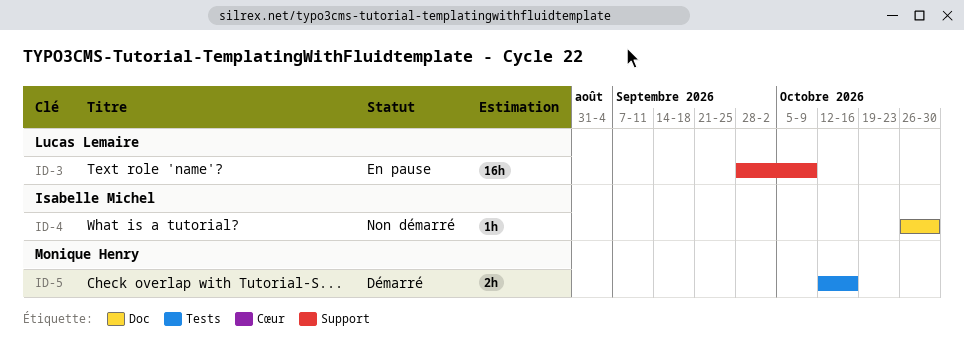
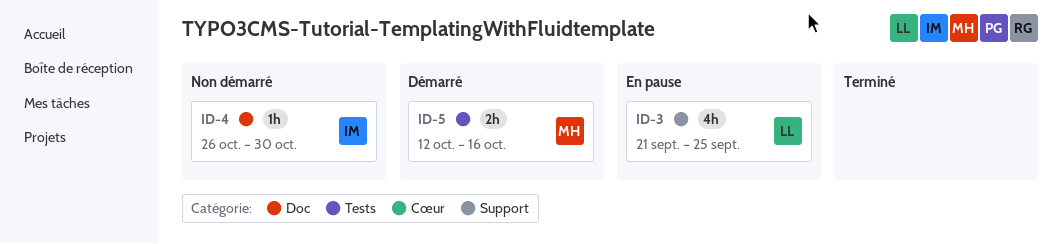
ID-3, estimate: 16h -> 4h
ID-3, start: Sep 28 -> Sep 21
ID-3, due: Oct 9 -> Sep 25

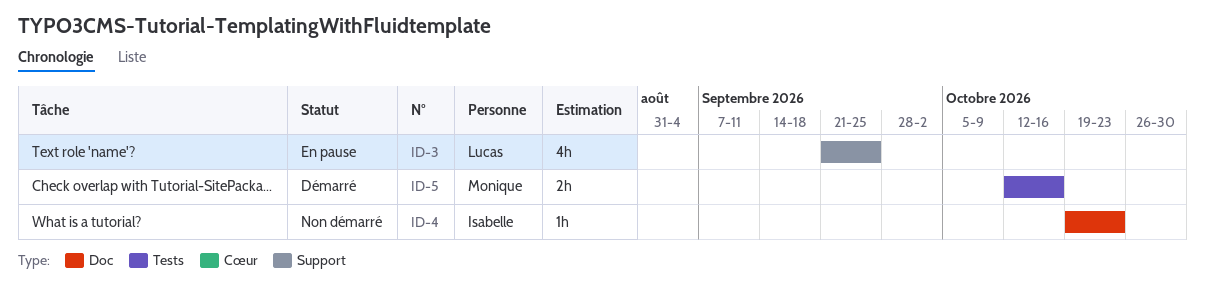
ID-4, start: Oct 26 -> Oct 19
ID-4, due: Oct 30 -> Oct 23

